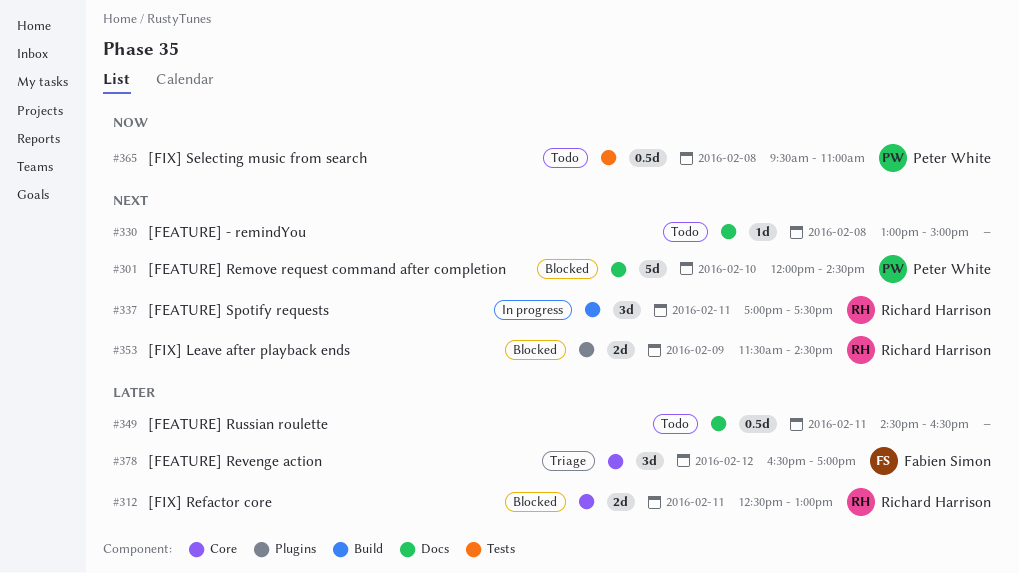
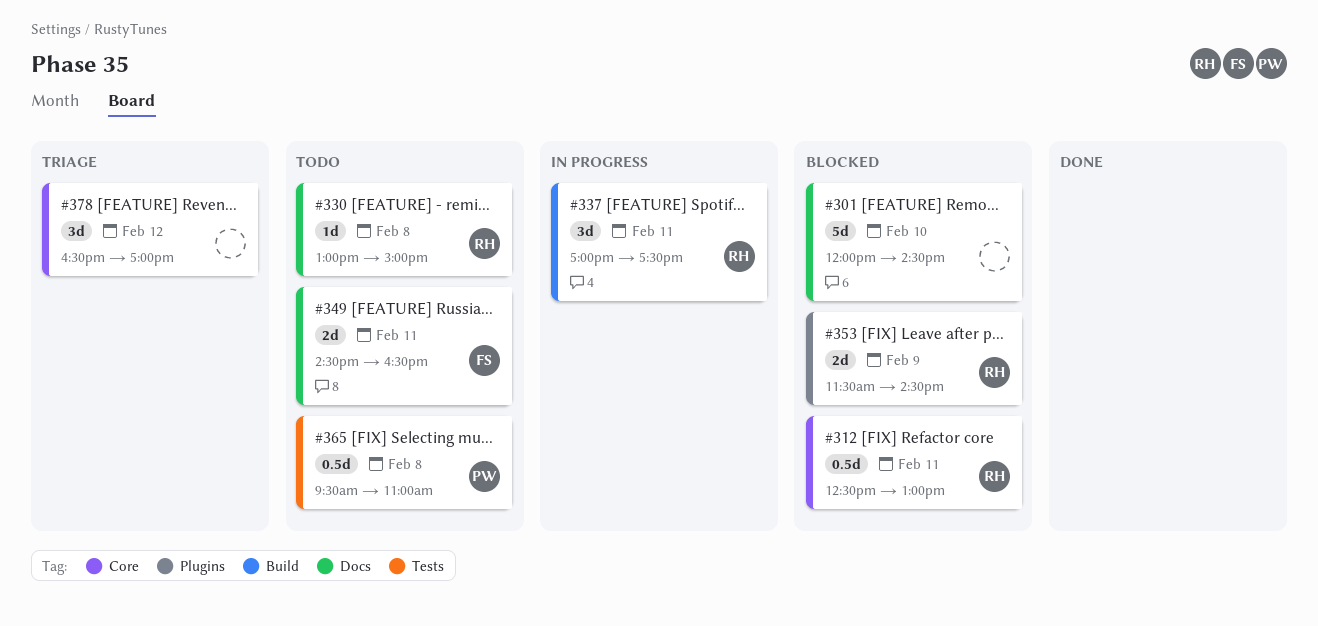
#301, owner: Peter White -> none
#312, estimate: 2d -> 0.5d
#330, owner: none -> Richard Harrison
#349, owner: none -> Fabien Simon
#349, estimate: 0.5d -> 2d
#378, owner: Fabien Simon -> none

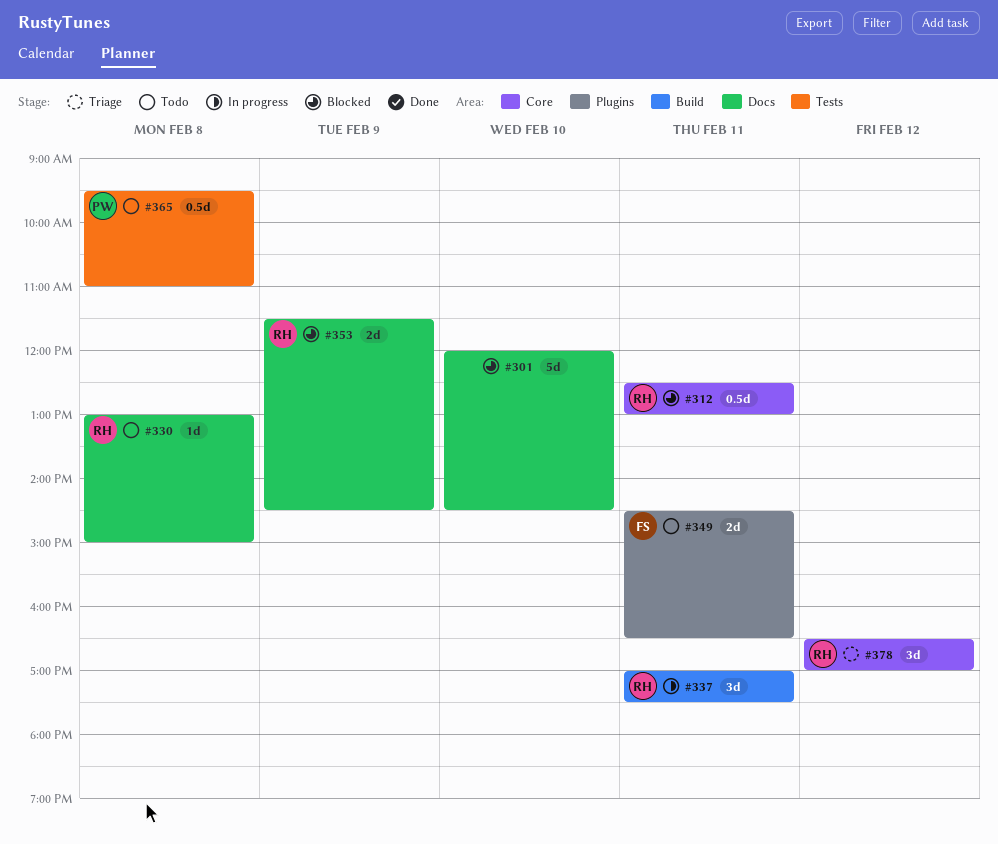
#349, label: Docs -> Plugins
#353, label: Plugins -> Docs
#378, owner: none -> RH

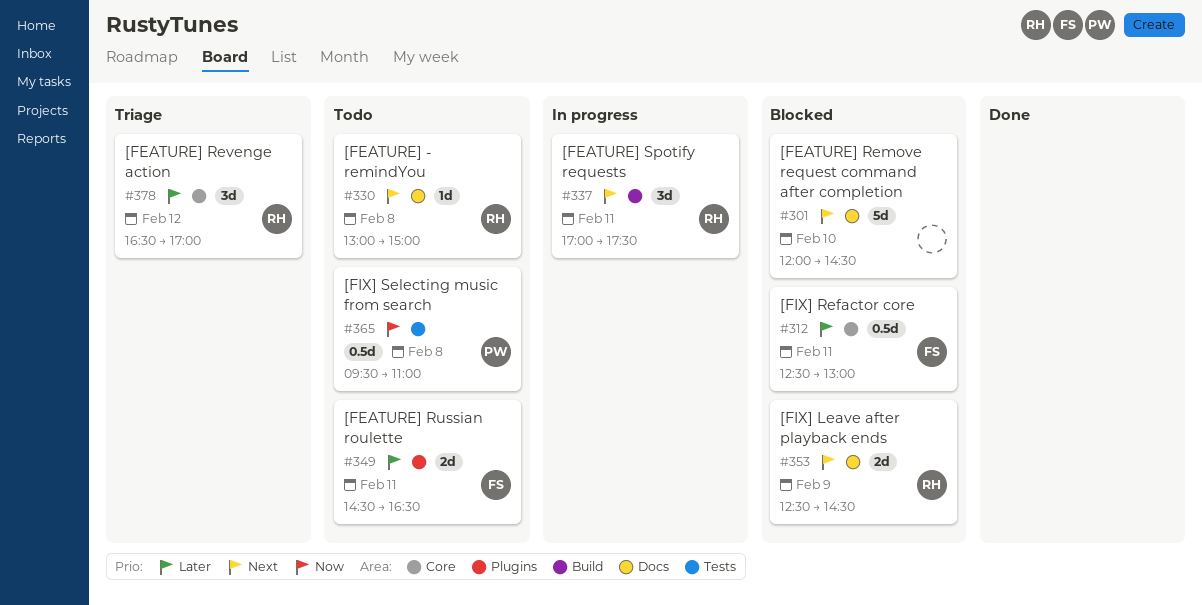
#312, owner: RH -> FS
#353, begins: 11:30 -> 12:30

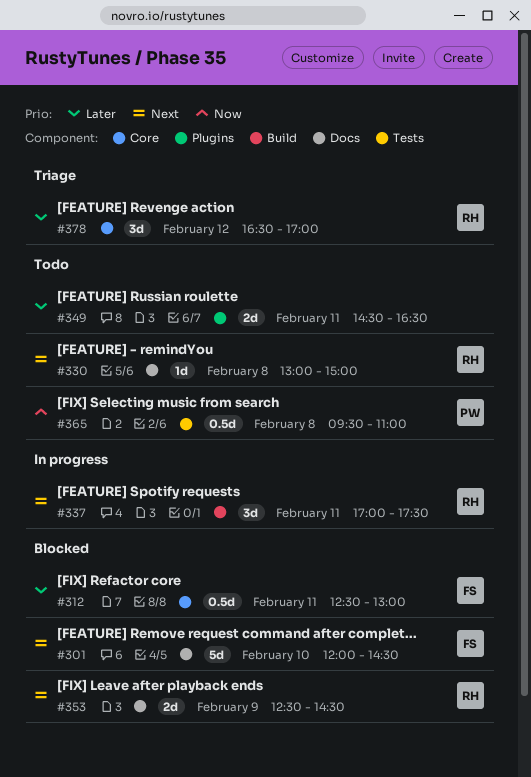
#301, owner: none -> FS
#349, owner: FS -> none

